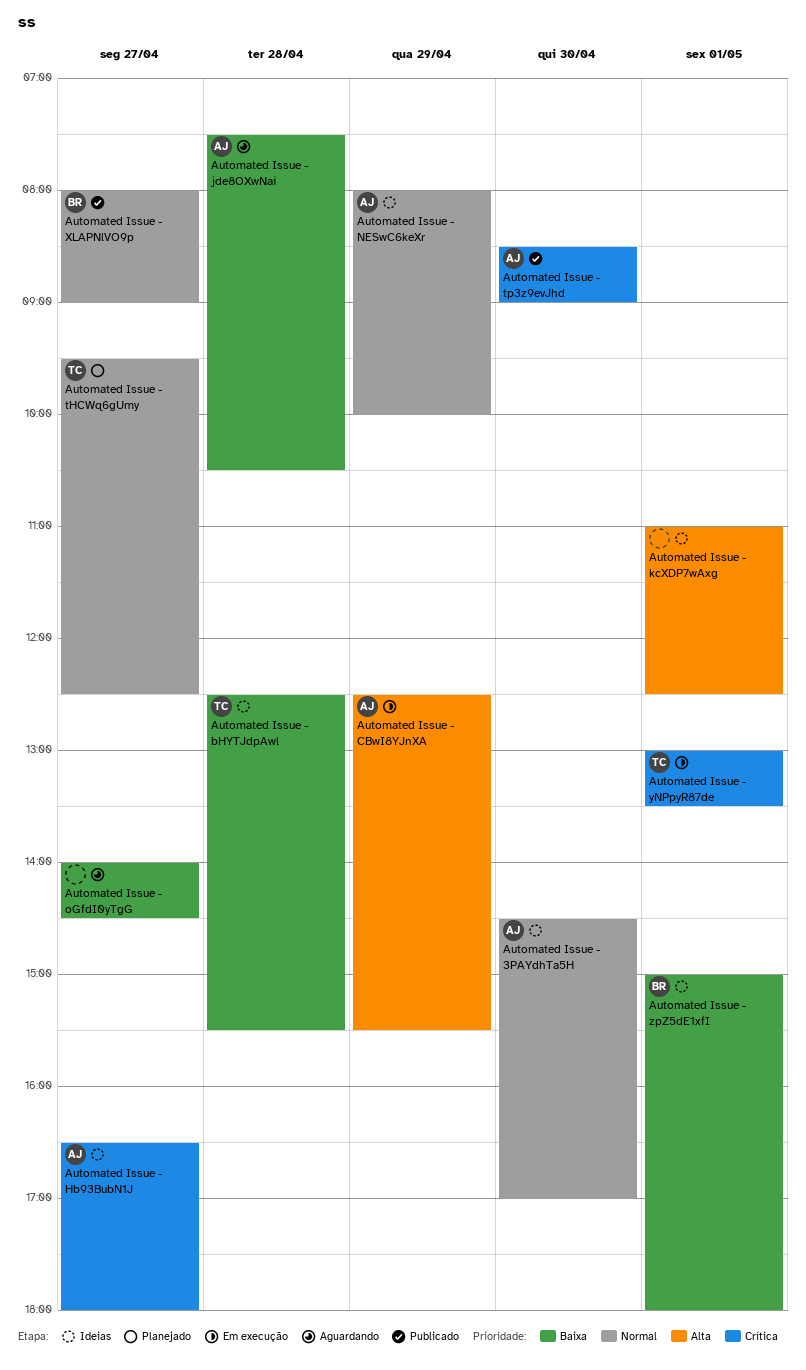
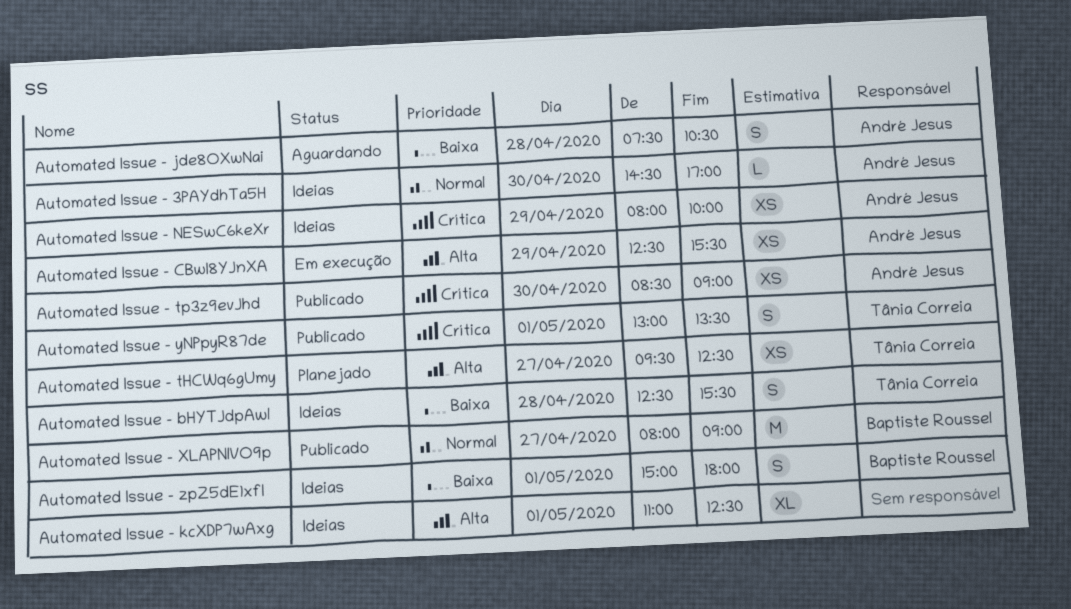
Automated Issue - Hb93BubN1J: present -> none
Automated Issue - NESwC6keXr, priority: Normal -> Crítica
Automated Issue - oGfdI0yTgG: present -> none
Automated Issue - tHCWq6gUmy, priority: Normal -> Alta
Automated Issue - yNPpyR87de, status: Em execução -> Publicado

